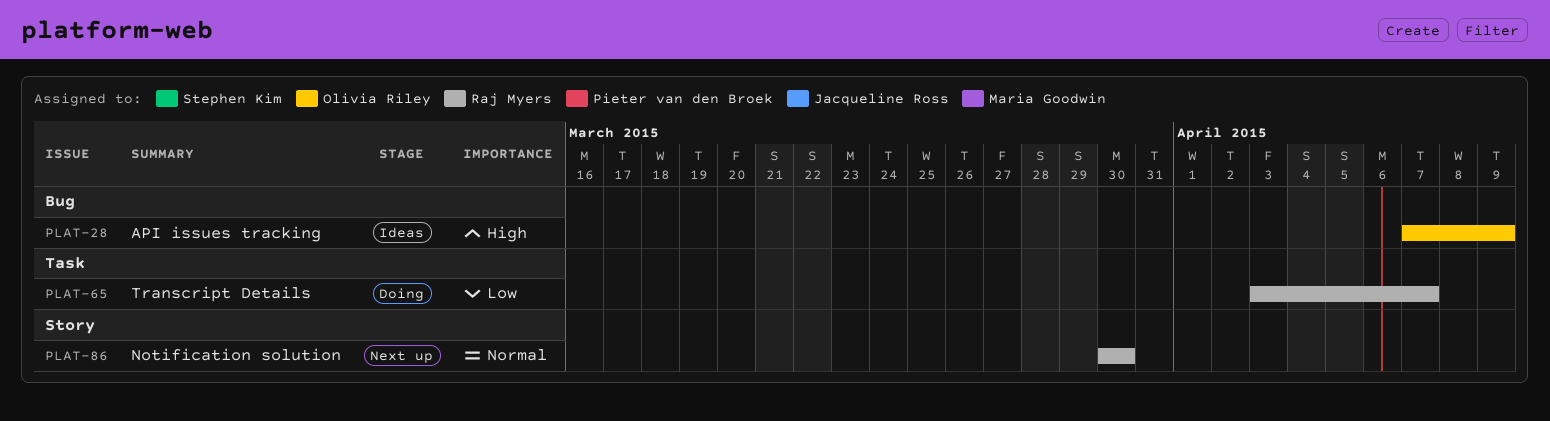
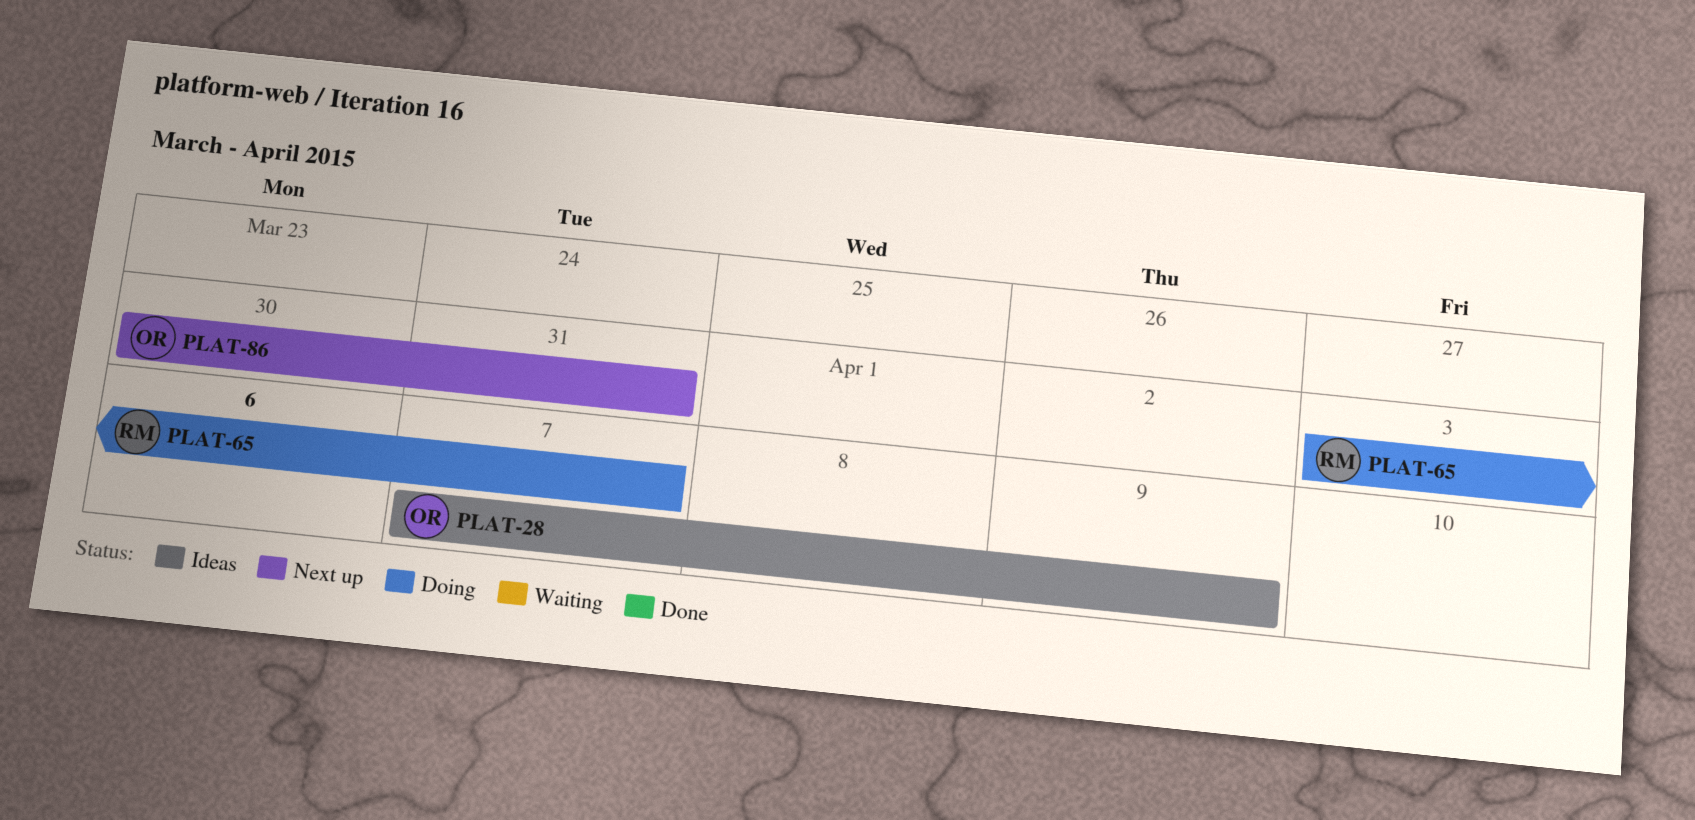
PLAT-86, owner: Raj Myers -> Olivia Riley
PLAT-86, due: Mar 30 -> Mar 31

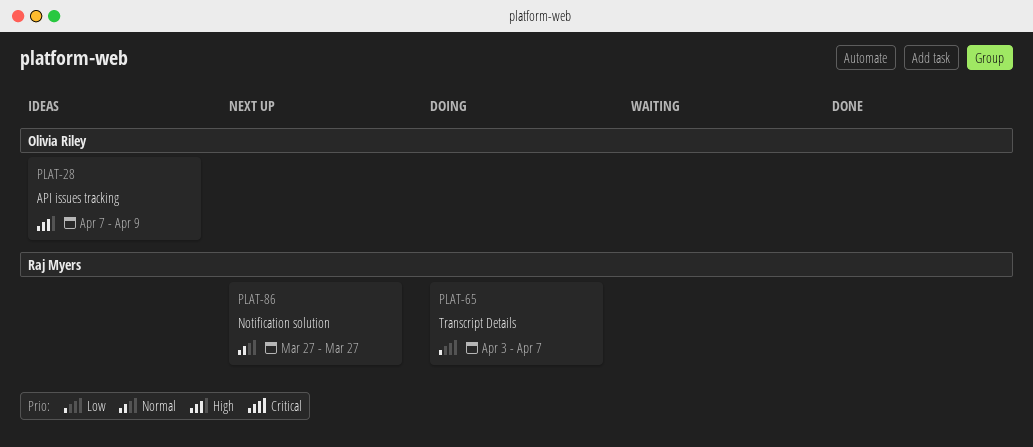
PLAT-86, owner: Olivia Riley -> Raj Myers
PLAT-86, start: Mar 30 -> Mar 27
PLAT-86, due: Mar 31 -> Mar 27

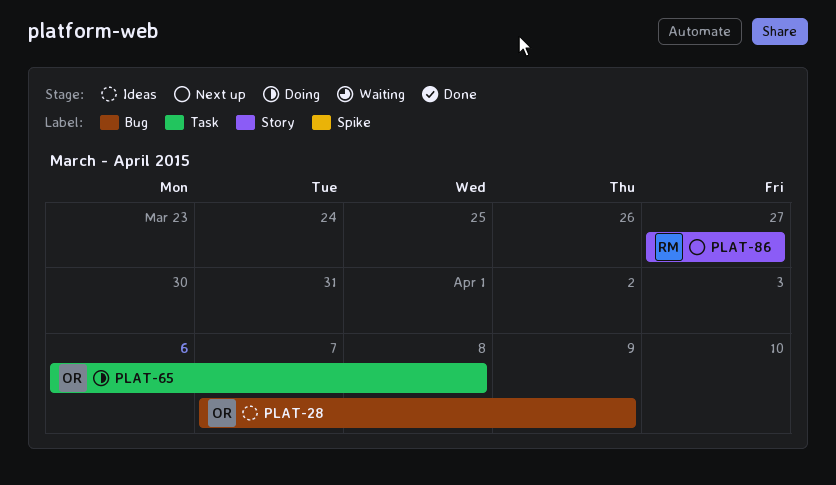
PLAT-65, owner: Raj Myers -> Olivia Riley
PLAT-65, start: Apr 3 -> Apr 6
PLAT-65, due: Apr 7 -> Apr 8

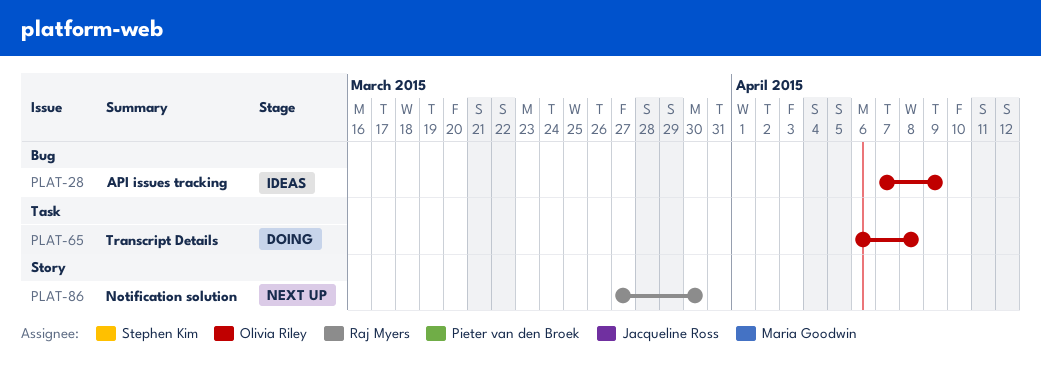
PLAT-86, due: Mar 27 -> Mar 30

